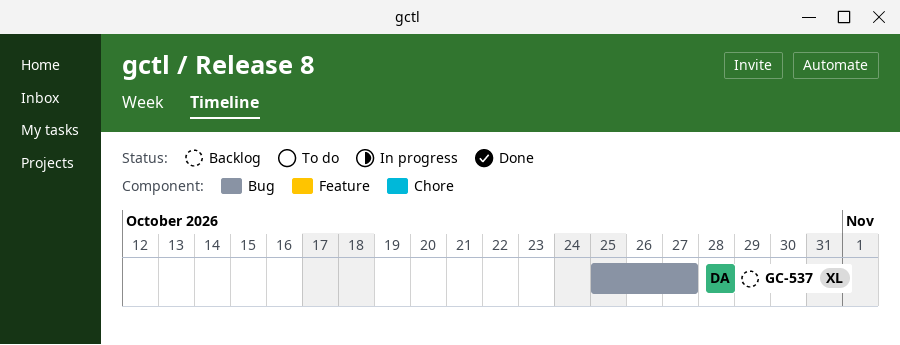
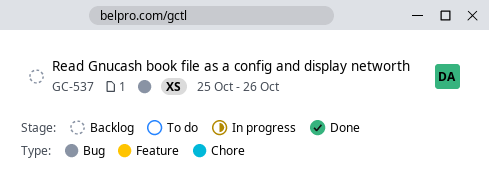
GC-537, estimate: XL -> XS
GC-537, due: Oct 27 -> Oct 26

